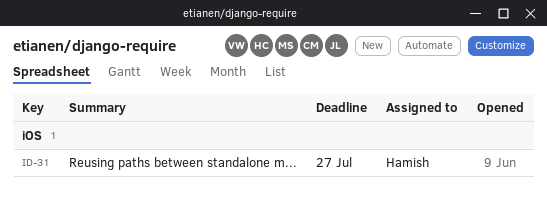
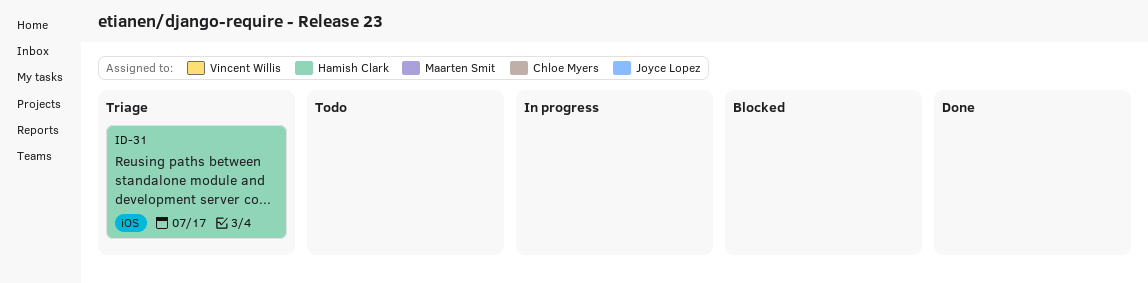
ID-31, due: Jul 27 -> Jul 17

